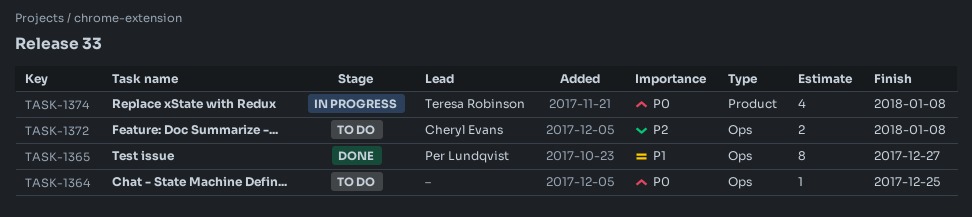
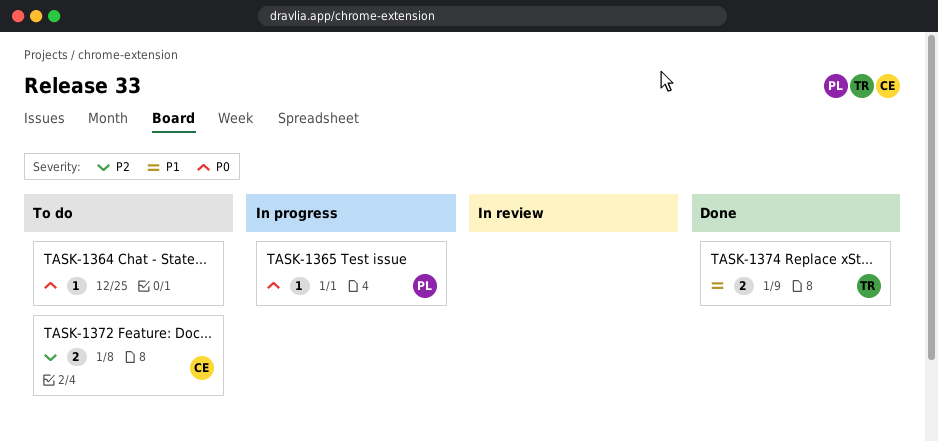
TASK-1365, status: Done -> In progress
TASK-1365, priority: P1 -> P0
TASK-1365, estimate: 8 -> 1
TASK-1365, due: Dec 27 -> Jan 1
TASK-1374, status: In progress -> Done
TASK-1374, priority: P0 -> P1
TASK-1374, estimate: 4 -> 2
TASK-1374, due: Jan 8 -> Jan 9

